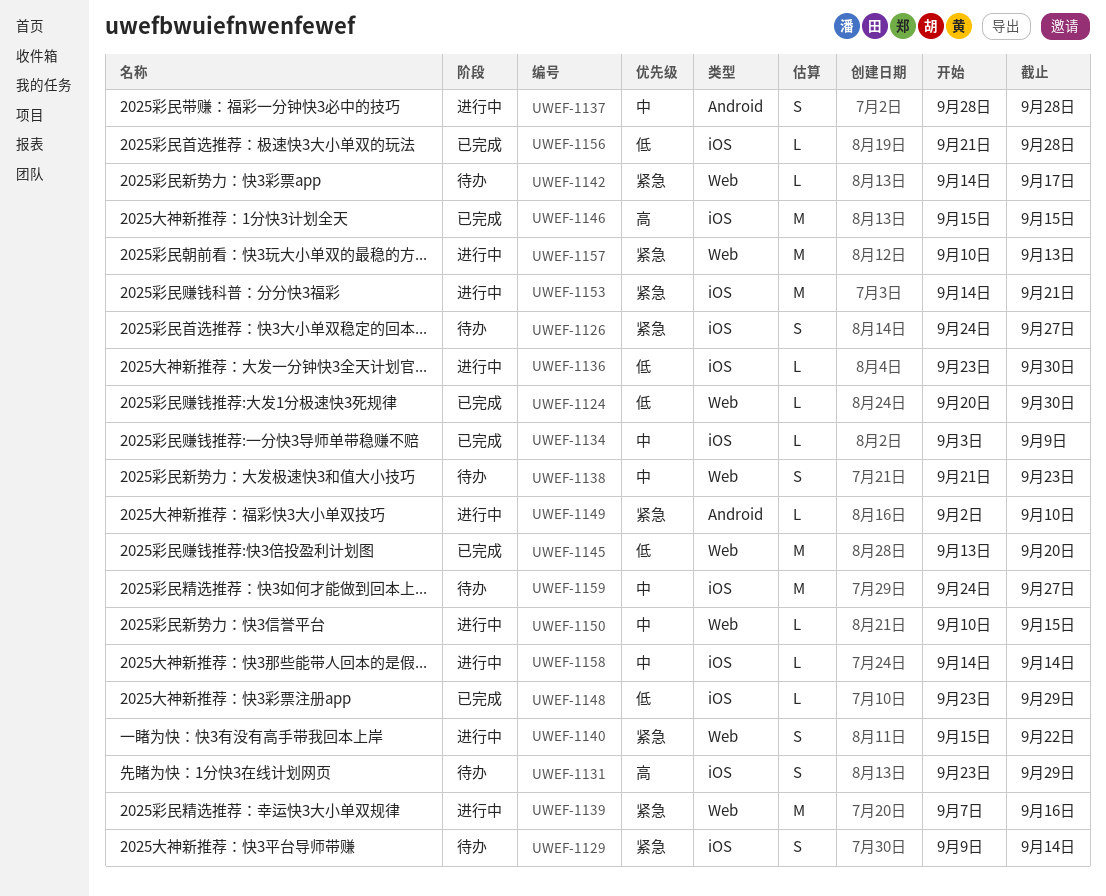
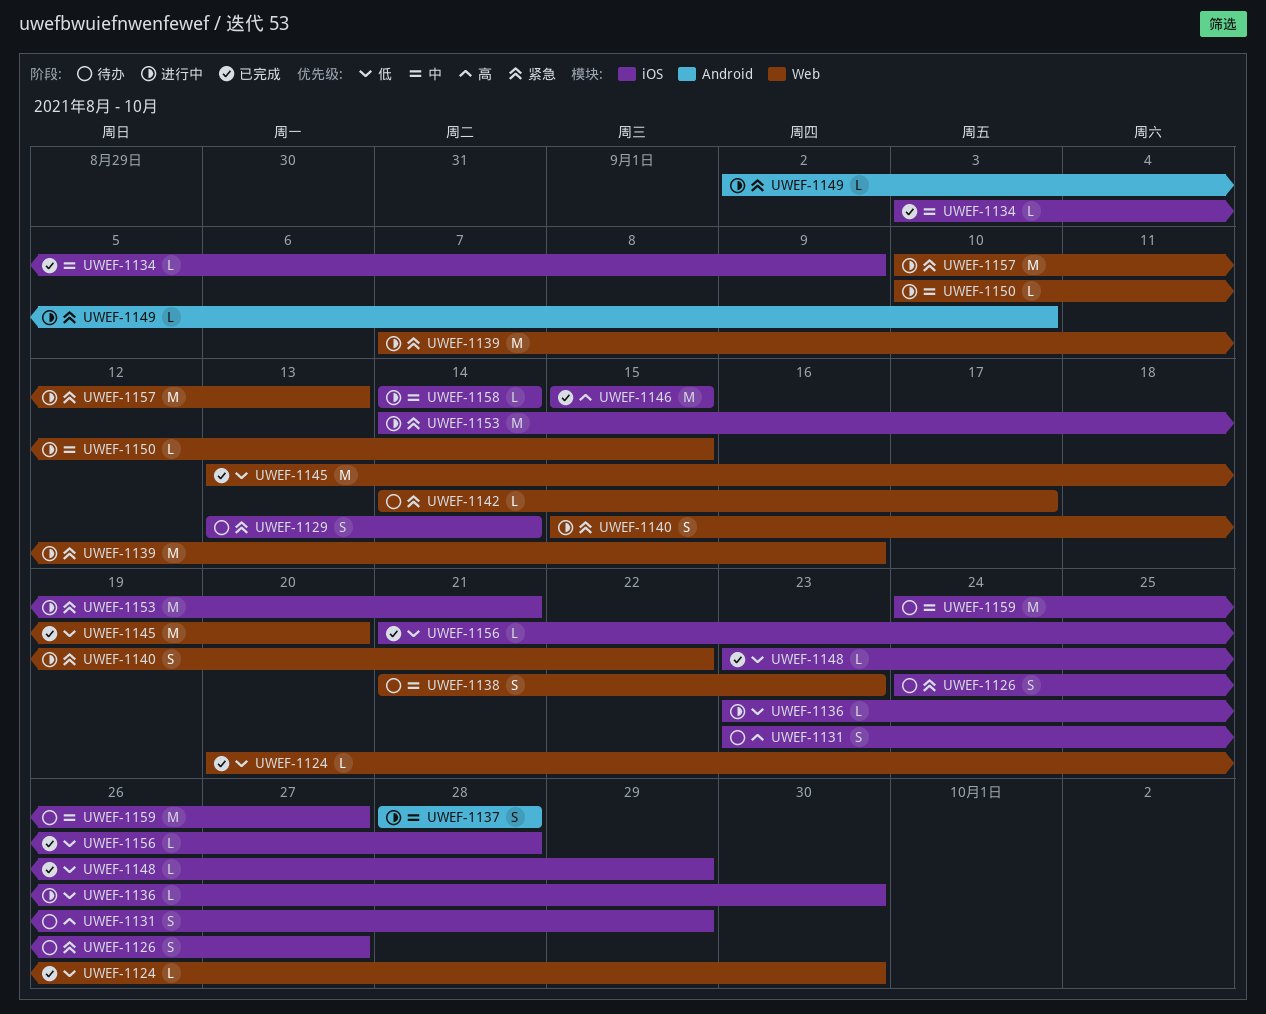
UWEF-1129, start: Sep 9 -> Sep 13

